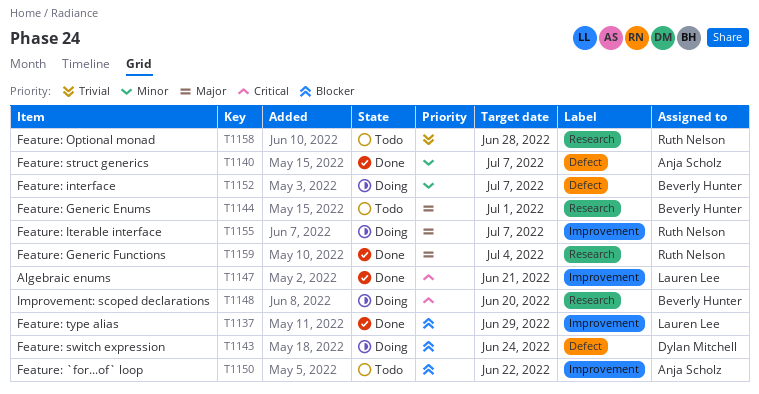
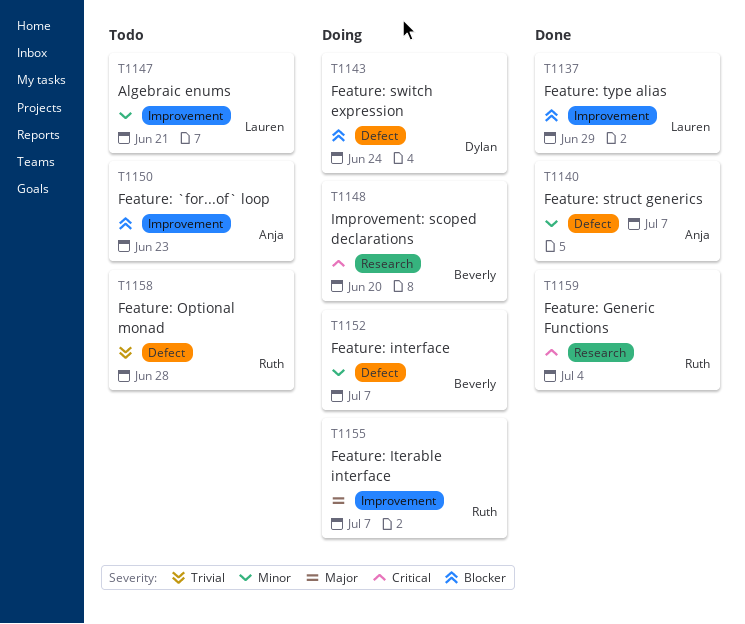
T1144: present -> none
T1147, status: Done -> Todo
T1147, priority: Critical -> Minor
T1150, due: Jun 22 -> Jun 23
T1158, label: Research -> Defect
T1159, priority: Major -> Critical

